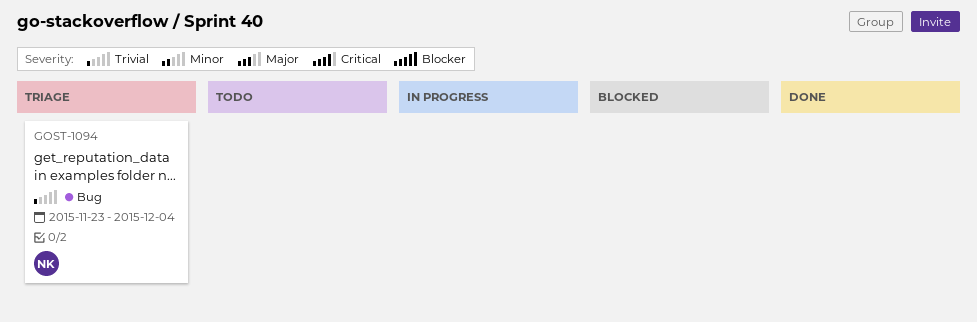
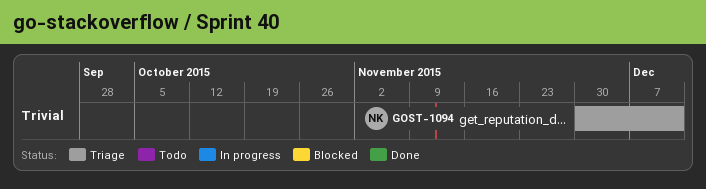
GOST-1094, start: Nov 23 -> Nov 30
GOST-1094, due: Dec 4 -> Dec 11

